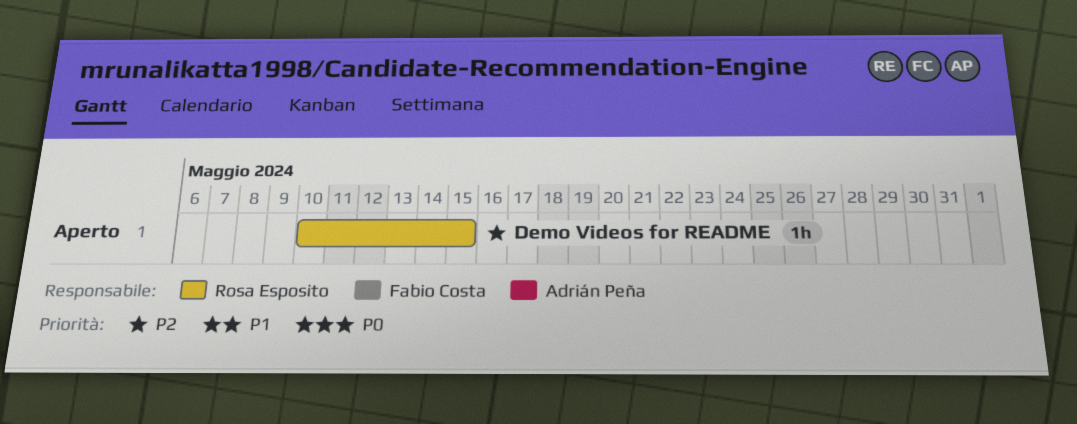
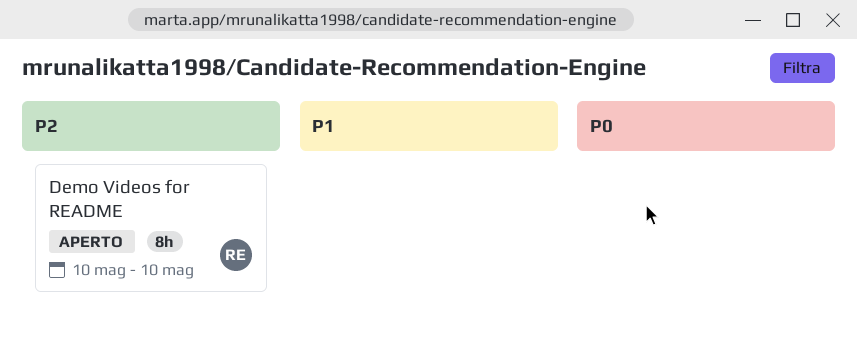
Demo Videos for README, estimate: 1h -> 8h
Demo Videos for README, due: May 15 -> May 10

